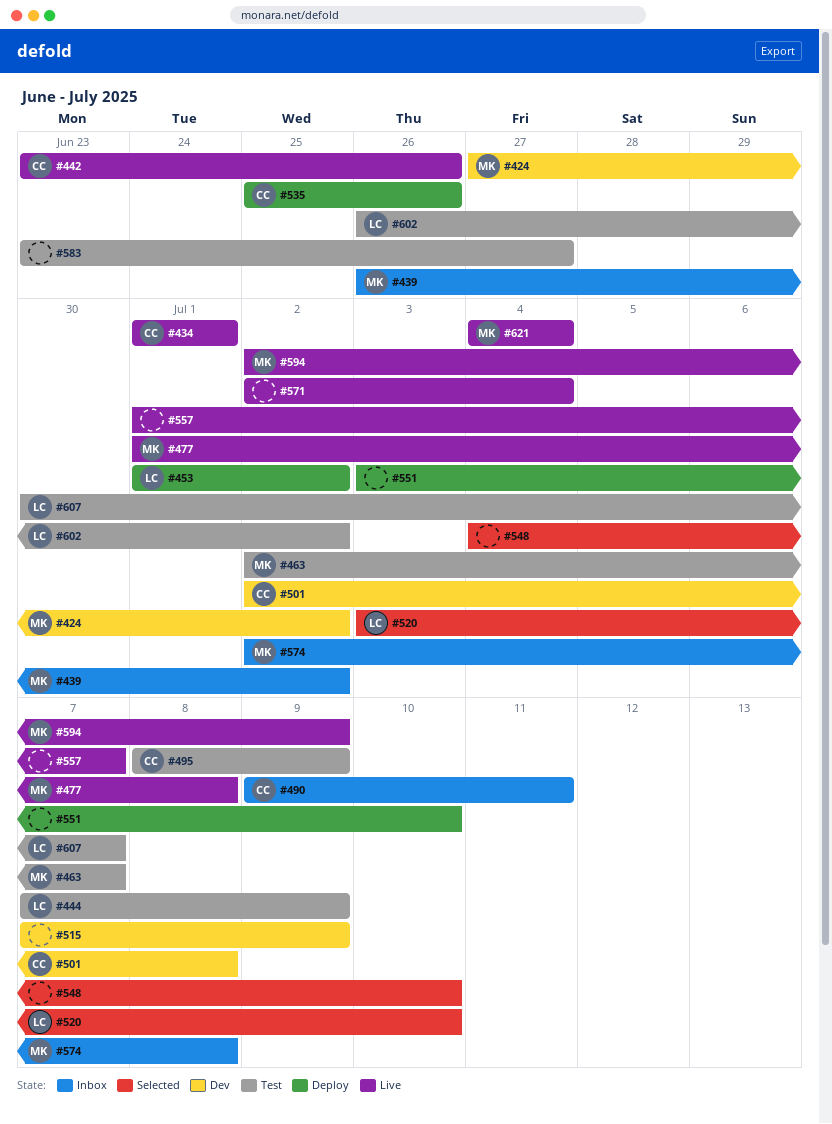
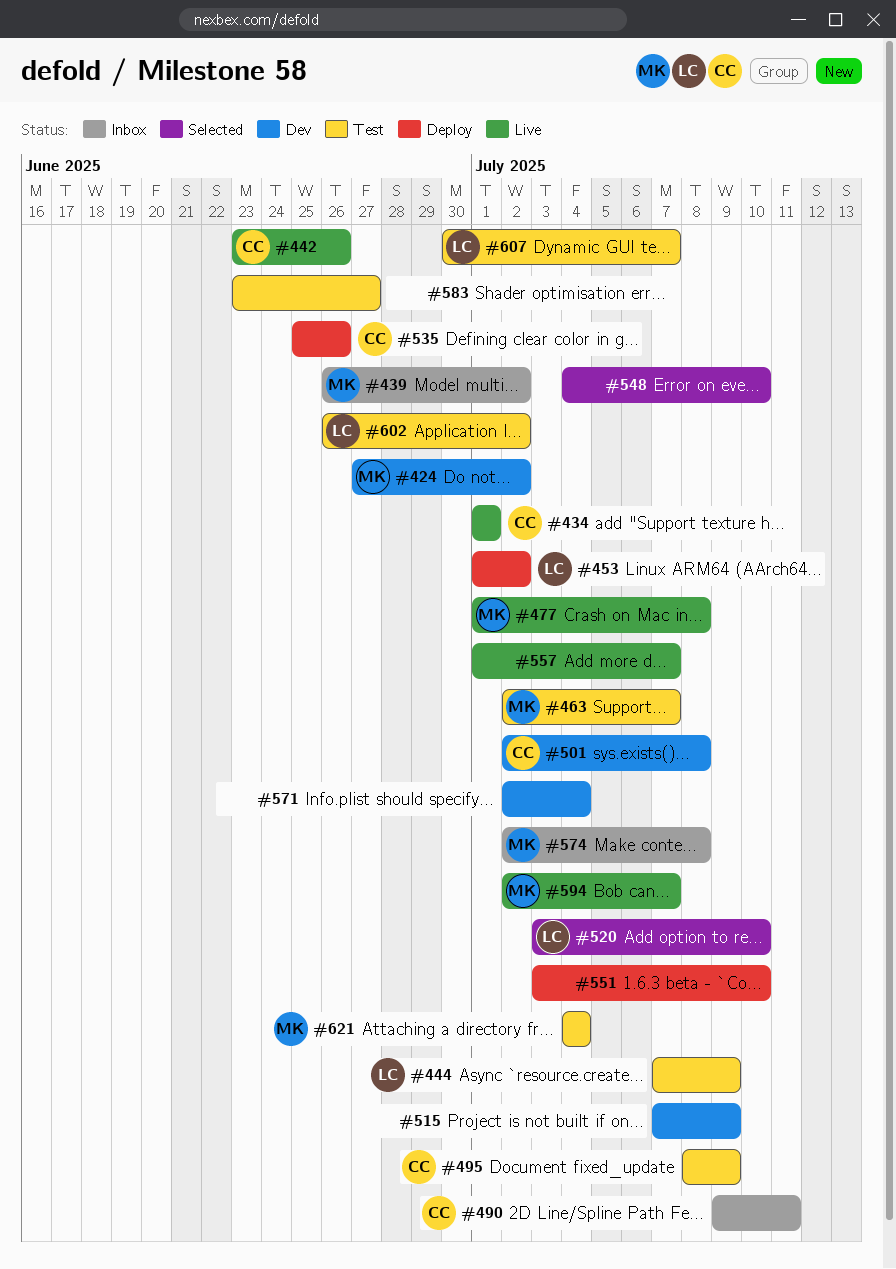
#571, status: Live -> Dev
#594, due: Jul 9 -> Jul 7
#621, status: Live -> Test

